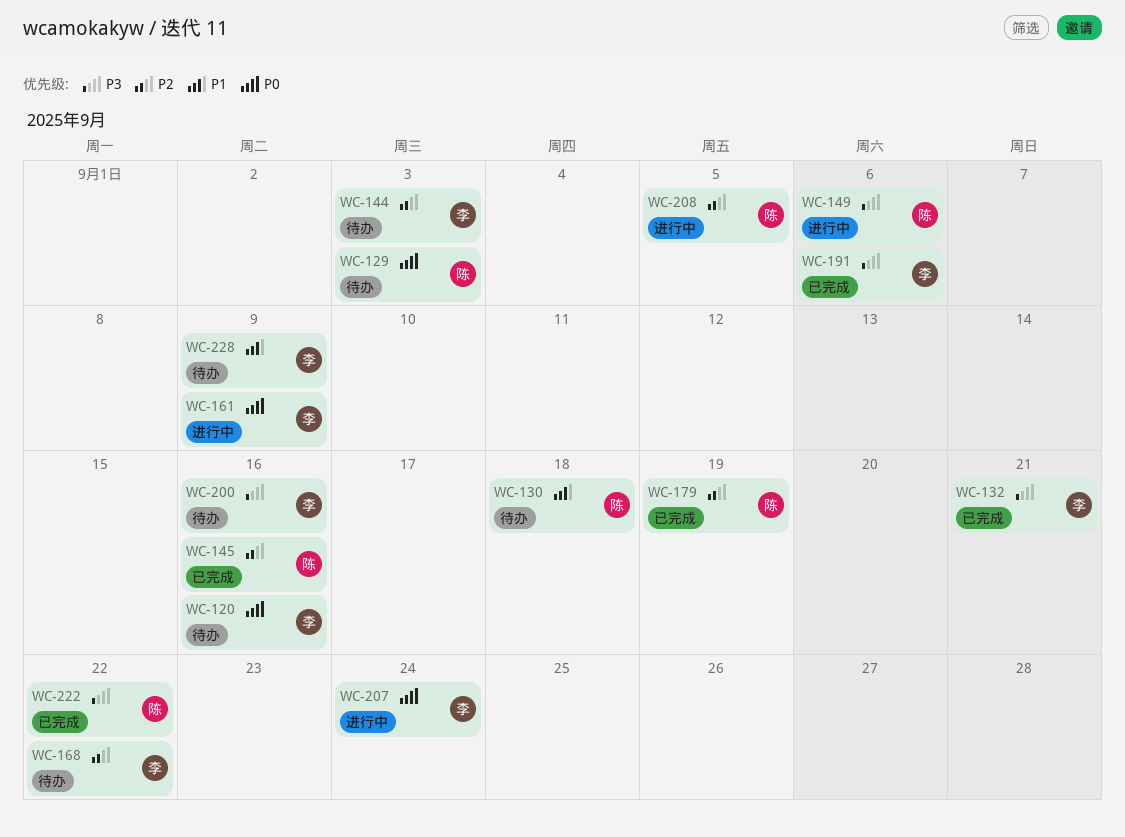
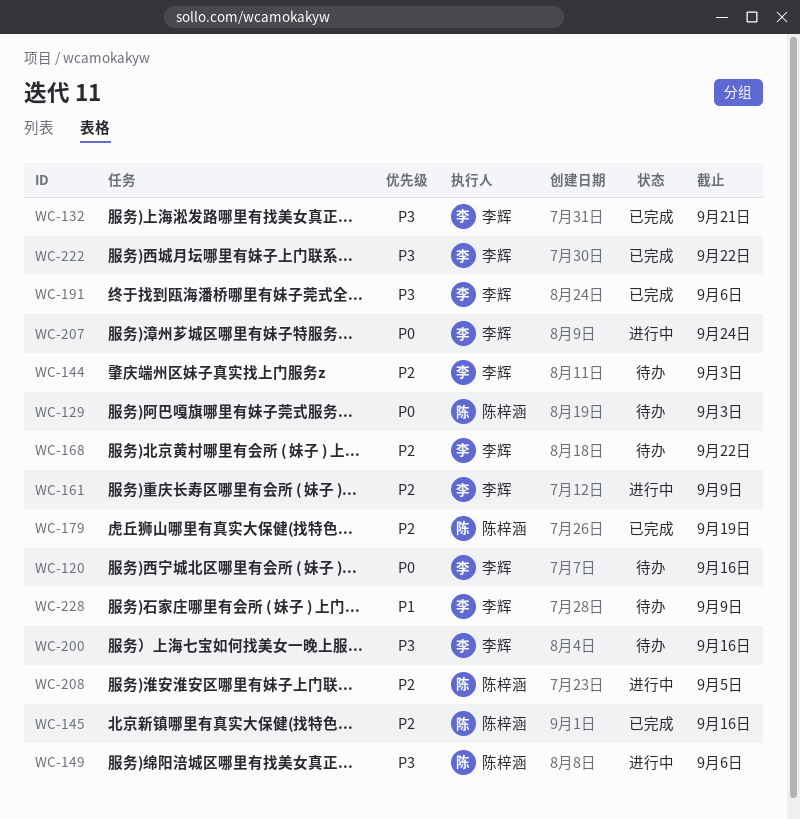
WC-130: present -> none
WC-161, priority: P0 -> P2
WC-222, owner: 陈梓涵 -> 李辉

